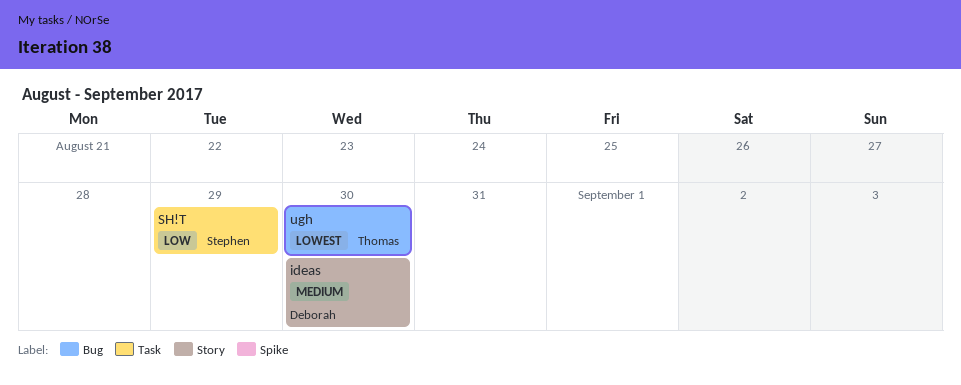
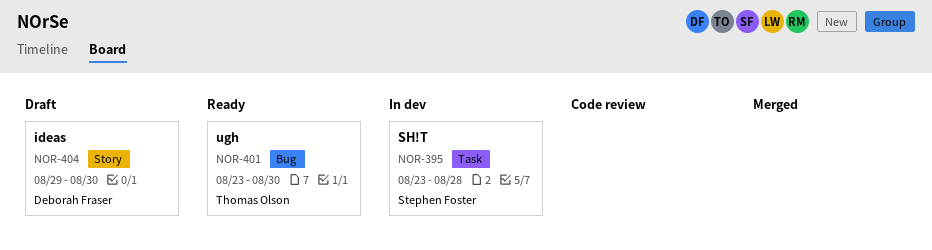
SH!T, due: Aug 29 -> Aug 28

